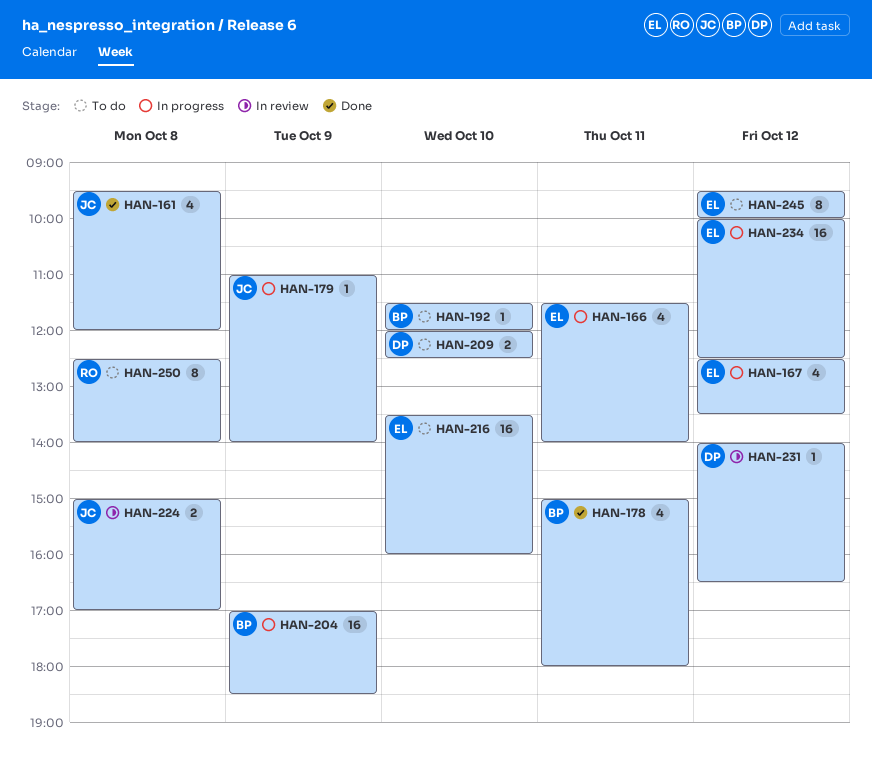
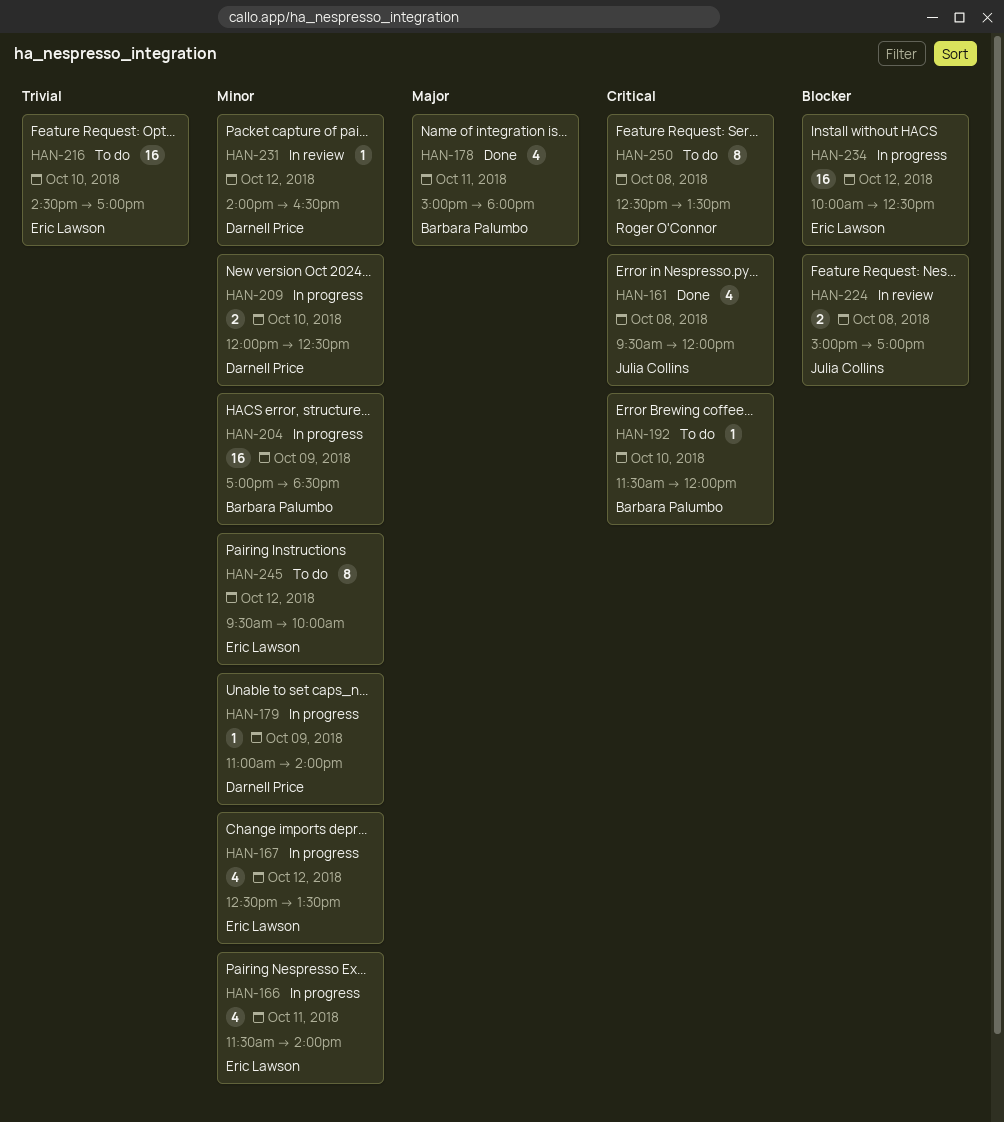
HAN-179, owner: Julia Collins -> Darnell Price
HAN-209, status: To do -> In progress
HAN-216, begins: 13:30 -> 14:30
HAN-216, ends: 16:00 -> 17:00
HAN-250, ends: 14:00 -> 13:30

